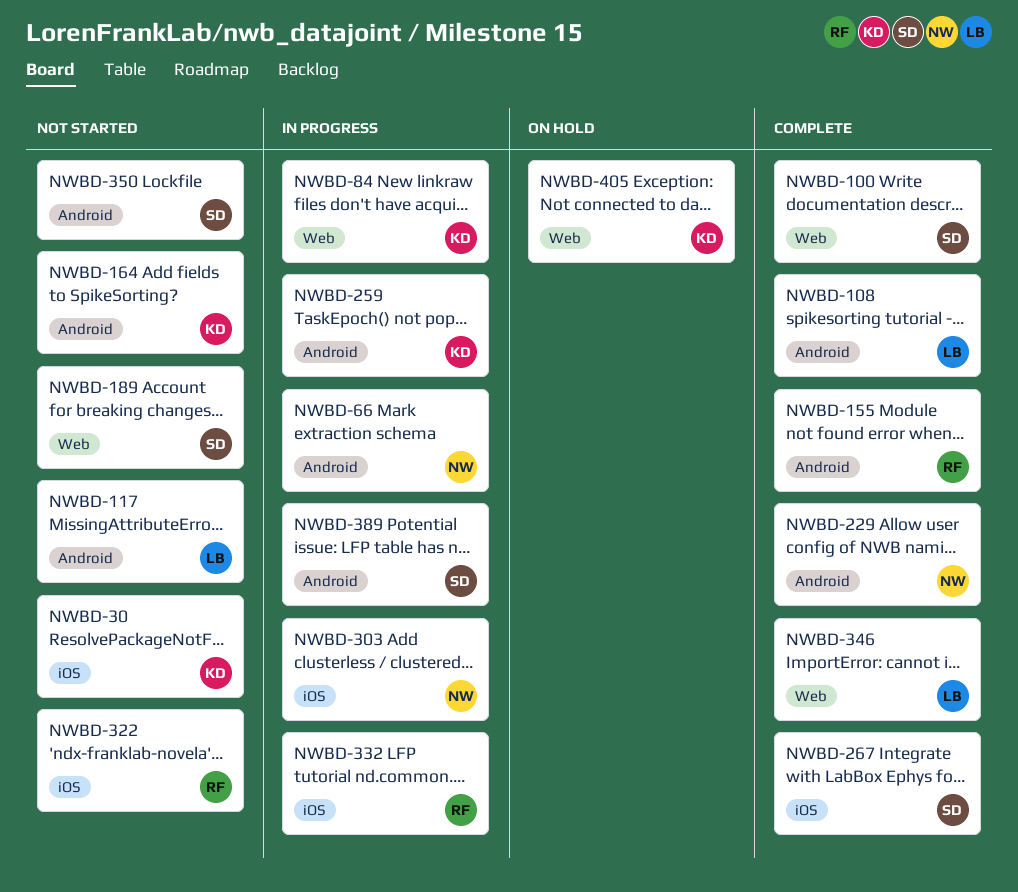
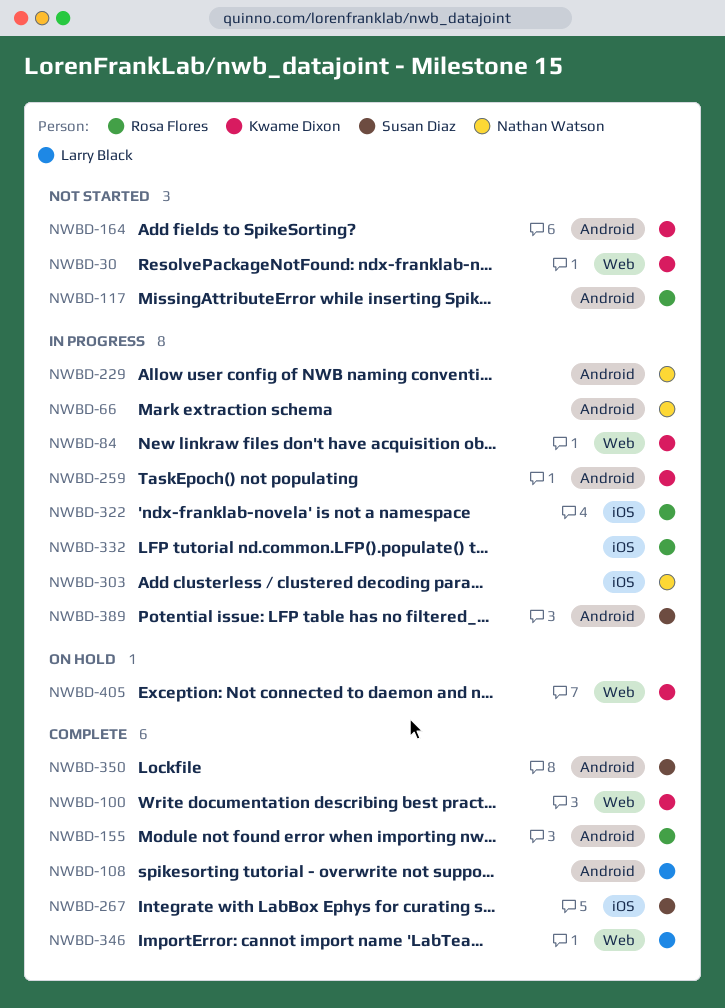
NWBD-30, label: iOS -> Web
NWBD-100, owner: Susan Diaz -> Kwame Dixon
NWBD-117, owner: Larry Black -> Rosa Flores
NWBD-189: present -> none
NWBD-229, status: Complete -> In progress
NWBD-322, status: Not started -> In progress
NWBD-350, status: Not started -> Complete

